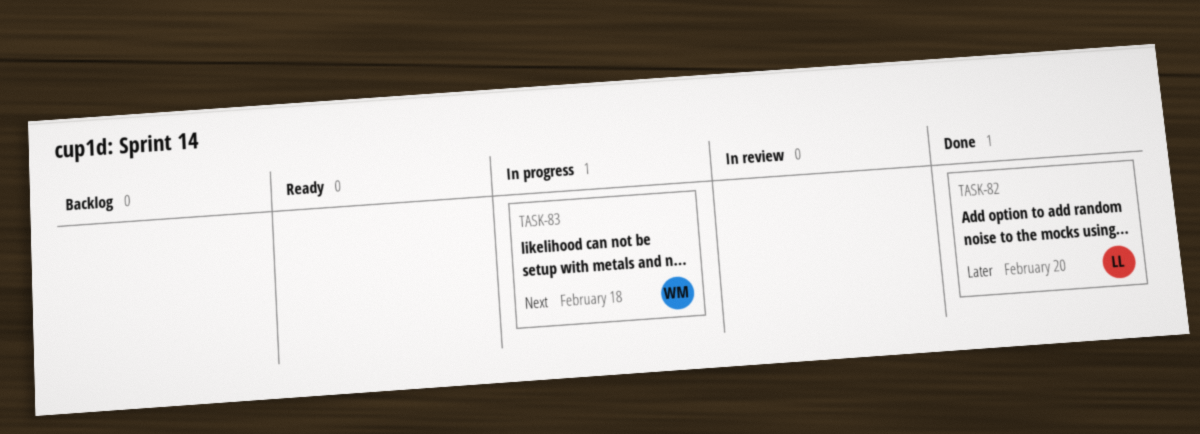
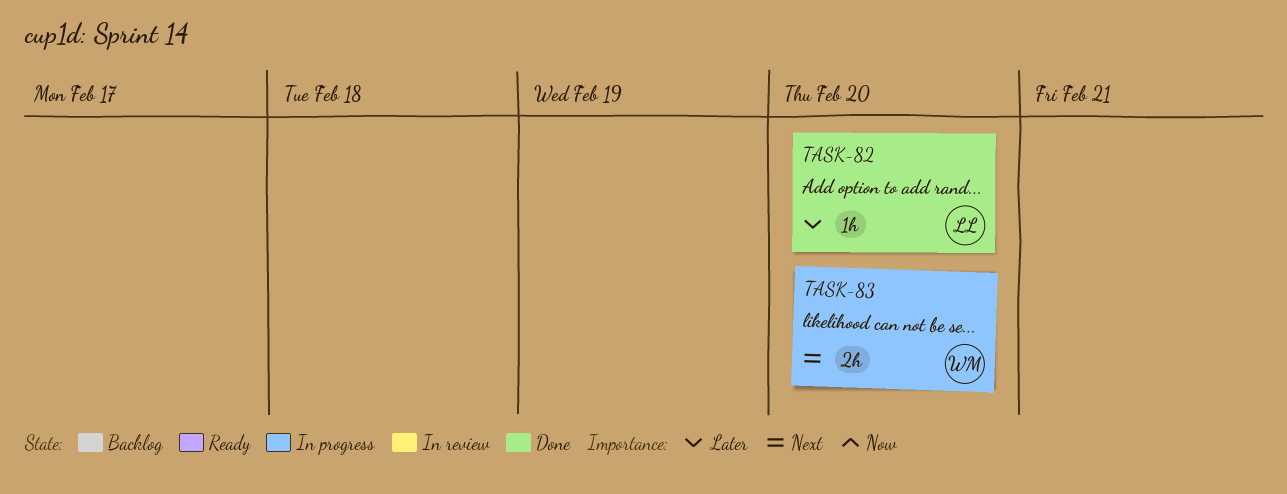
TASK-83, due: Feb 18 -> Feb 20

